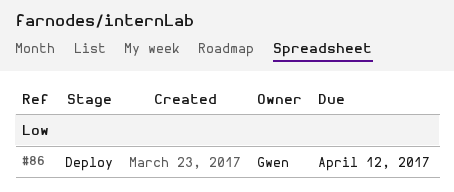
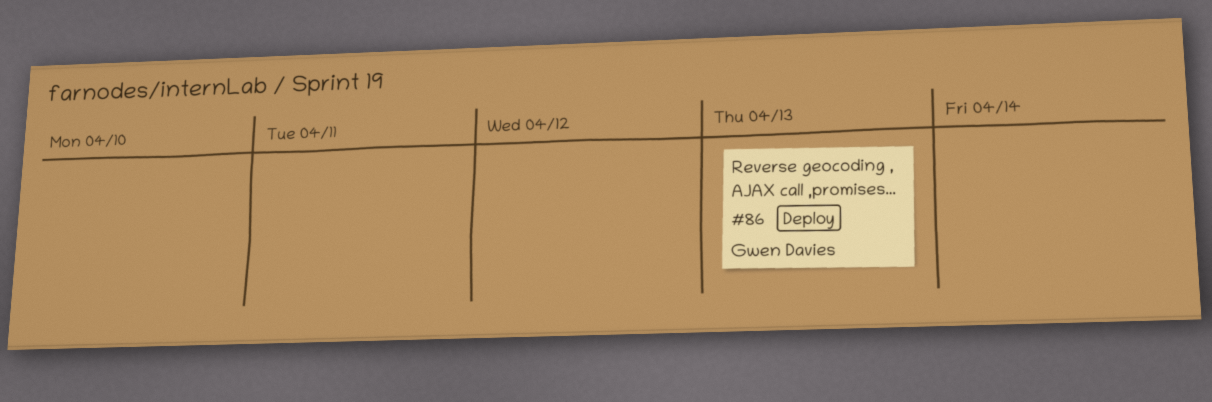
#86, due: Apr 12 -> Apr 13

